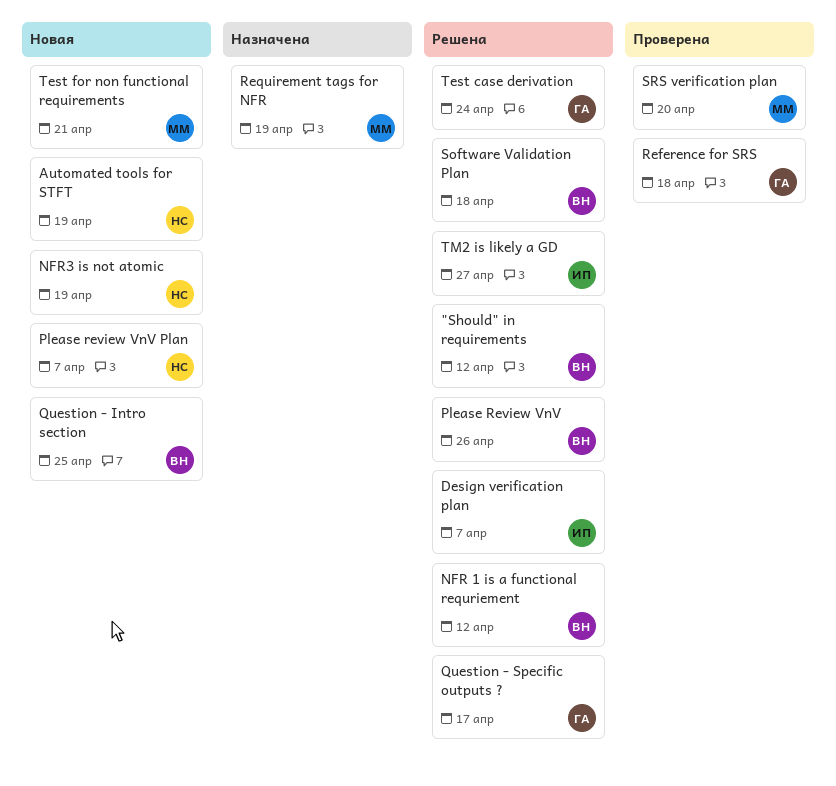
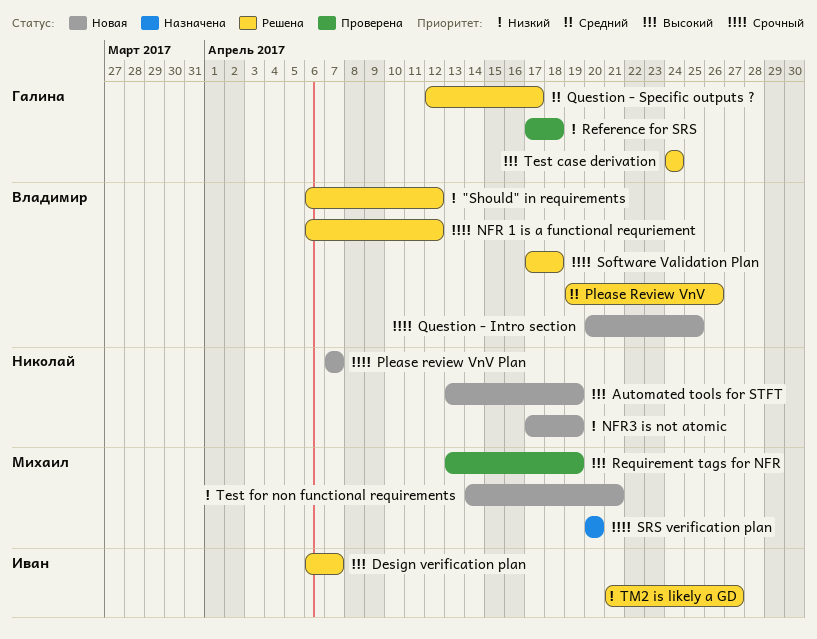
Requirement tags for NFR, status: Назначена -> Проверена
SRS verification plan, status: Проверена -> Назначена

